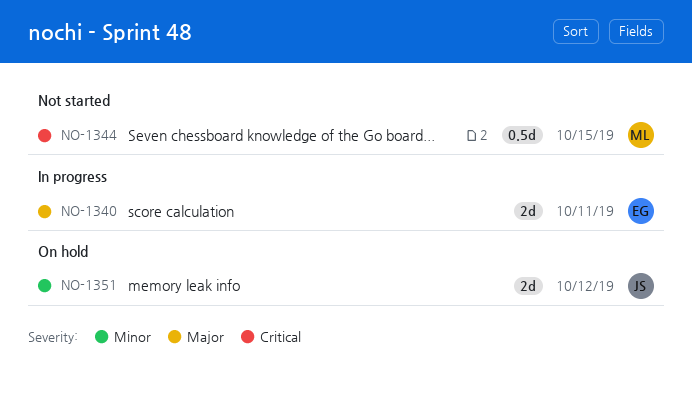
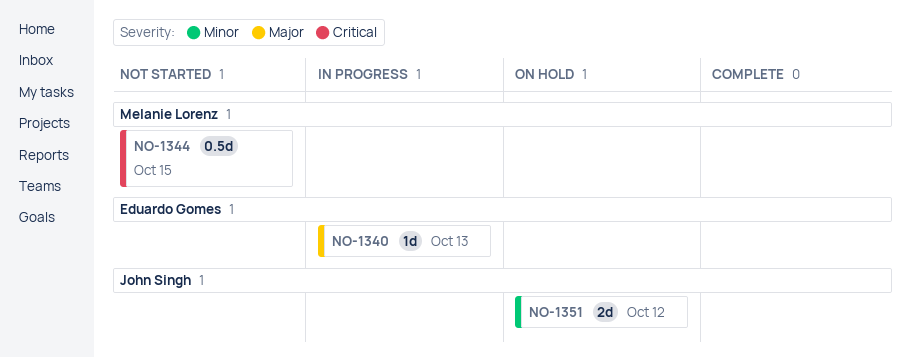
NO-1340, estimate: 2d -> 1d
NO-1340, due: Oct 11 -> Oct 13

